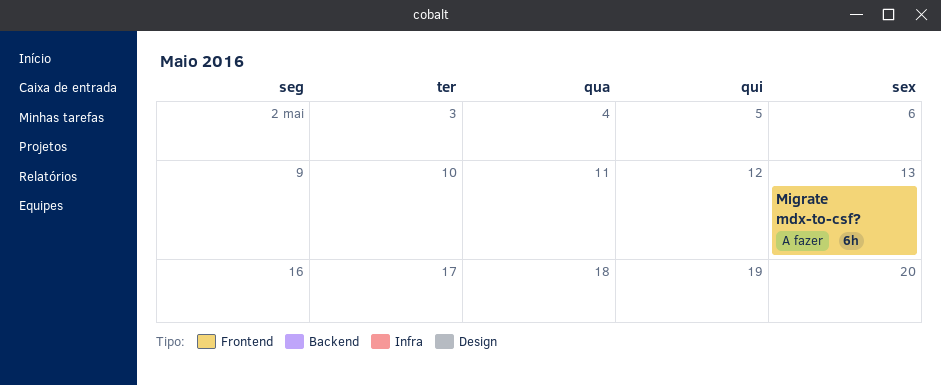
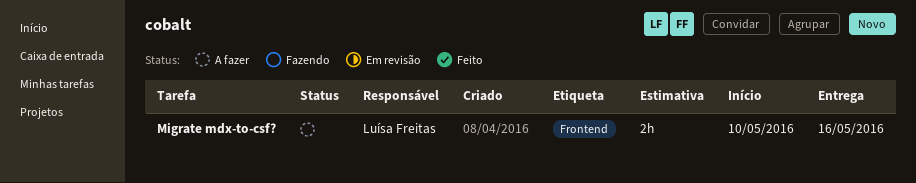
Migrate mdx-to-csf?, estimate: 6h -> 2h
Migrate mdx-to-csf?, due: May 13 -> May 16

